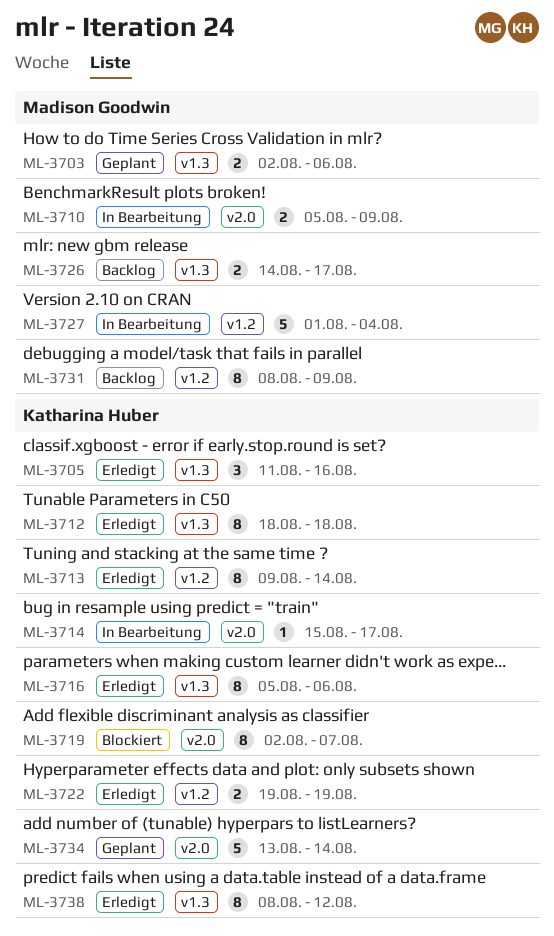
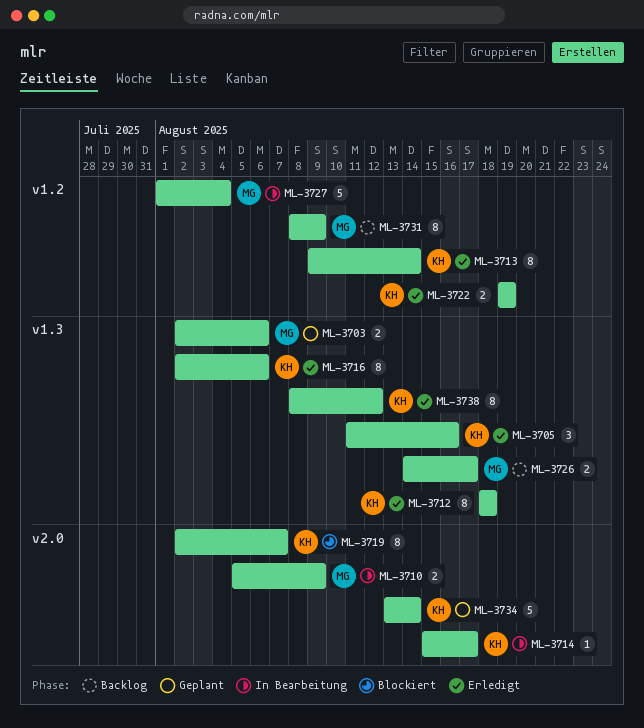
ML-3716, start: Aug 5 -> Aug 2

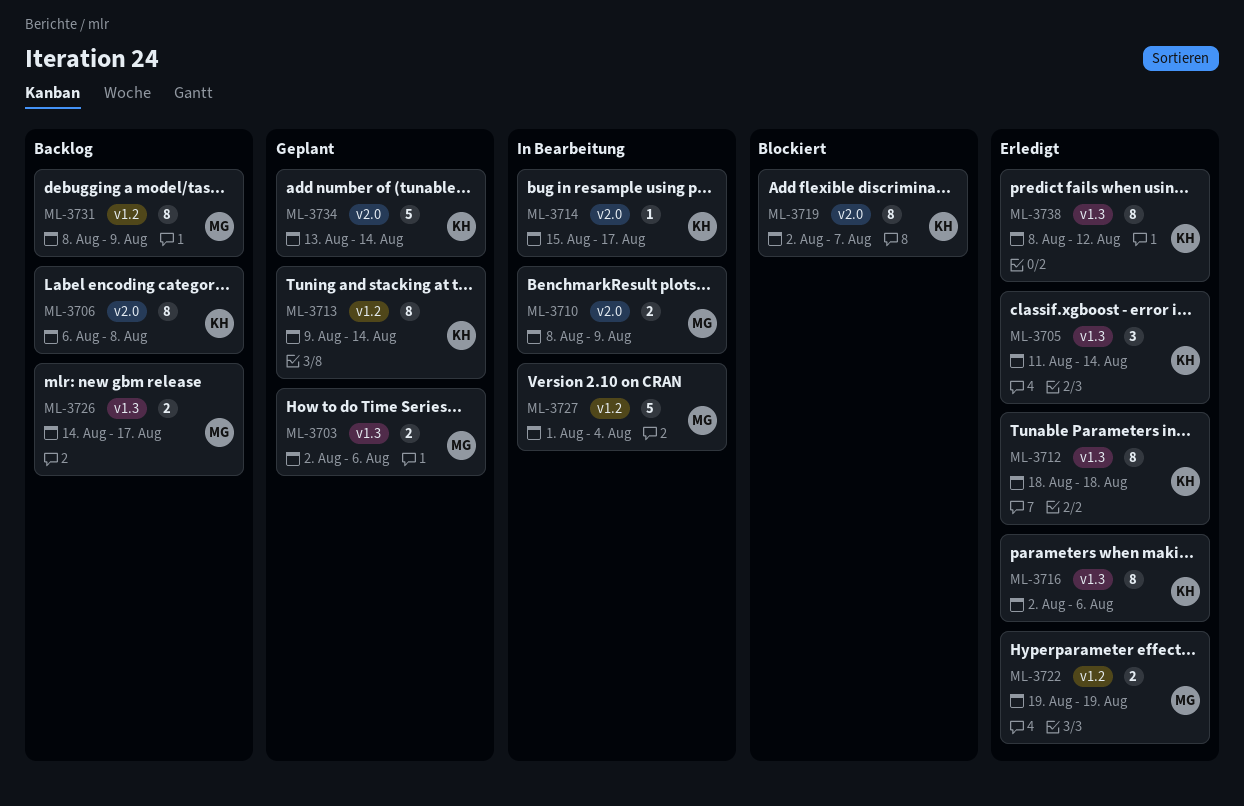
ML-3705, due: Aug 16 -> Aug 14
ML-3706: none -> present
ML-3710, start: Aug 5 -> Aug 8
ML-3713, status: Erledigt -> Geplant
ML-3722, owner: KH -> MG

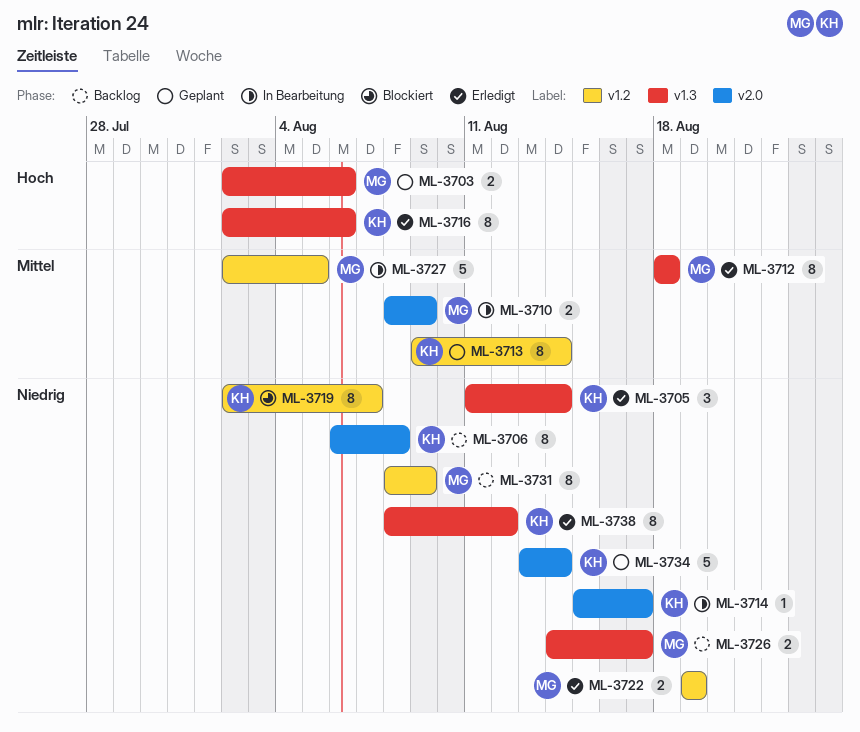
ML-3712, owner: KH -> MG
ML-3719, label: v2.0 -> v1.2
ML-3727, start: Aug 1 -> Aug 2
ML-3727, due: Aug 4 -> Aug 5

